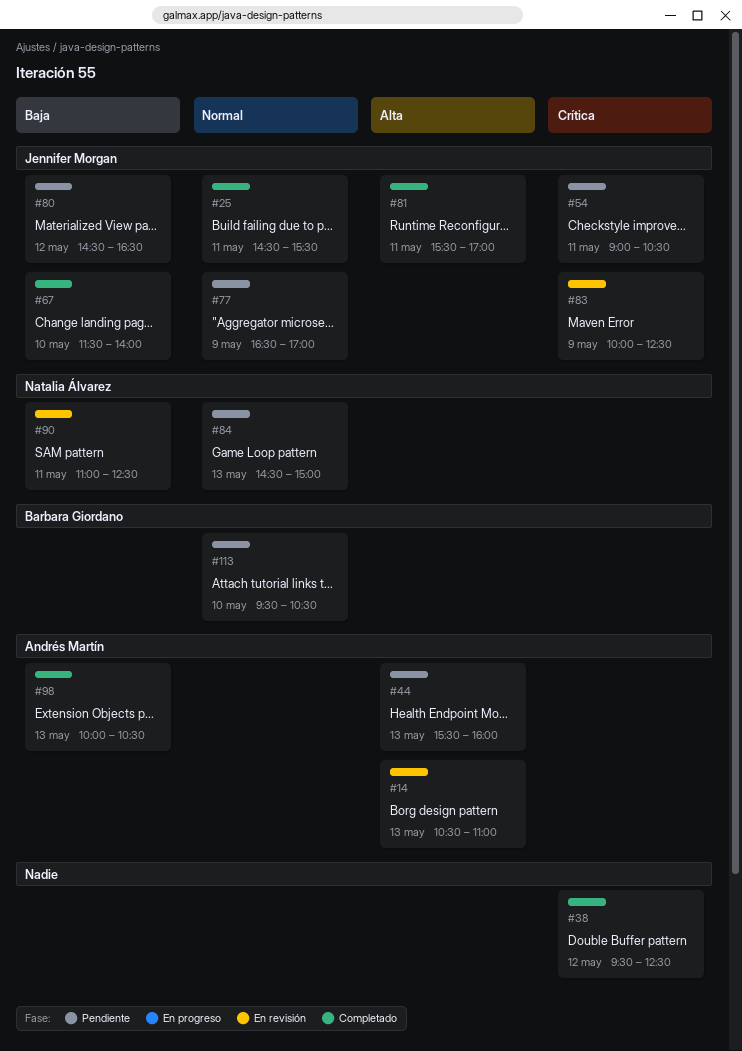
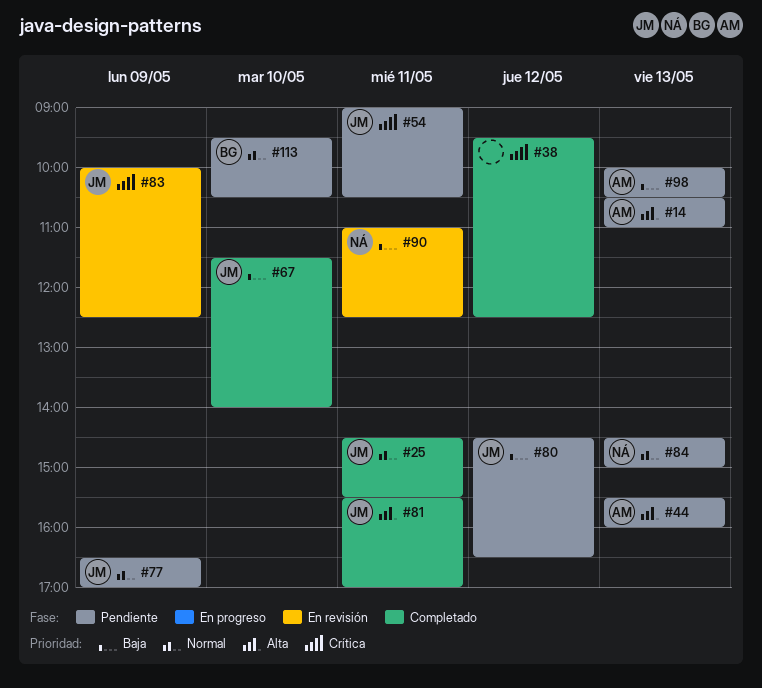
#14, status: En revisión -> Pendiente
#98, status: Completado -> Pendiente

